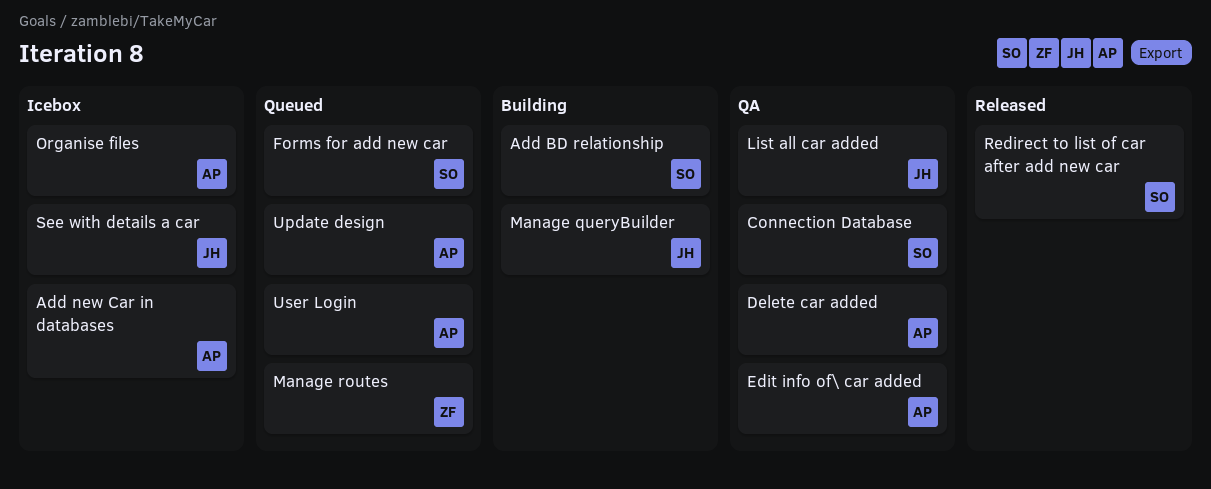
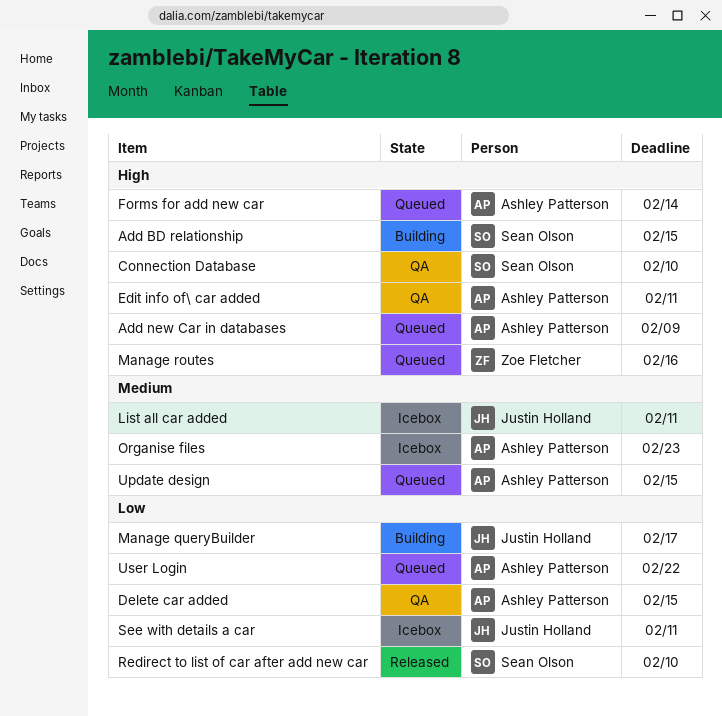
Add new Car in databases, status: Icebox -> Queued
Forms for add new car, owner: Sean Olson -> Ashley Patterson
List all car added, status: QA -> Icebox

